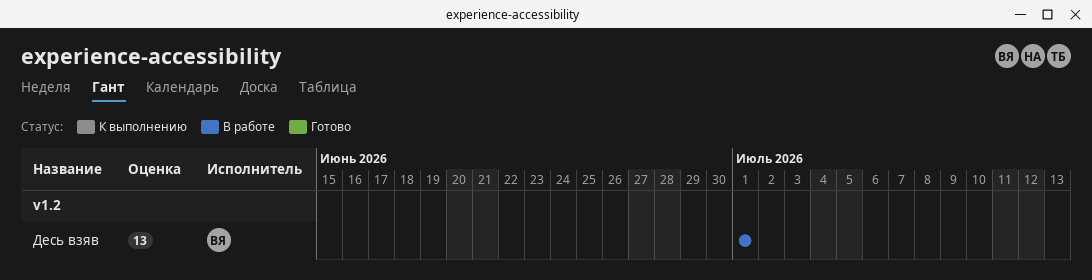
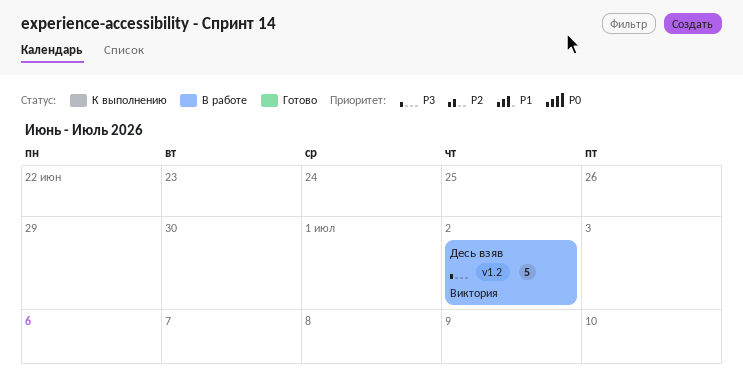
Десь взяв, estimate: 13 -> 5
Десь взяв, due: Jul 1 -> Jul 2

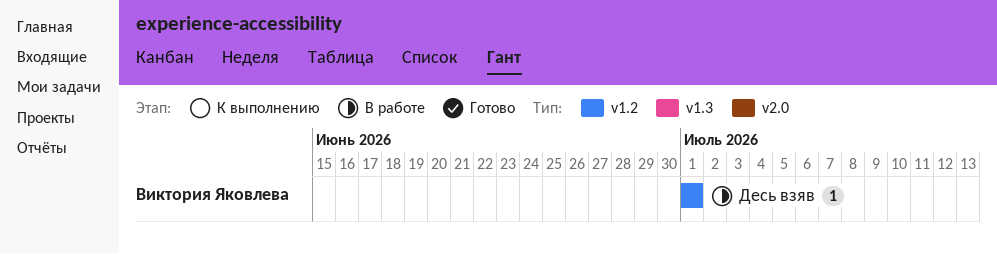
Десь взяв, estimate: 5 -> 1
Десь взяв, due: Jul 2 -> Jul 1

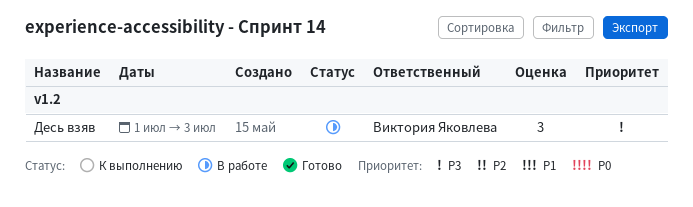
Десь взяв, estimate: 1 -> 3
Десь взяв, due: Jul 1 -> Jul 3

